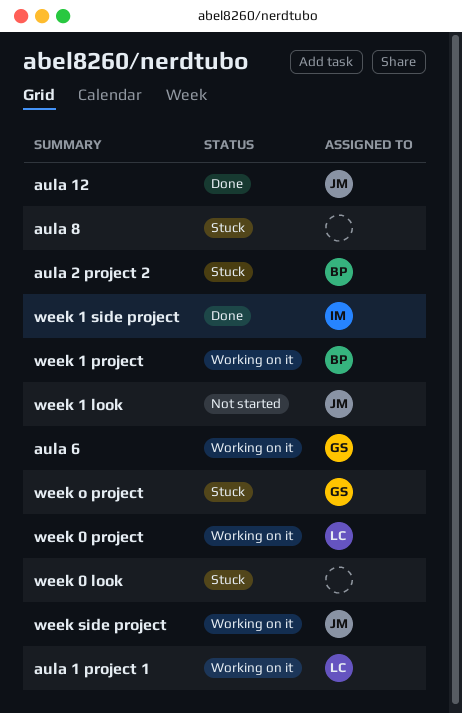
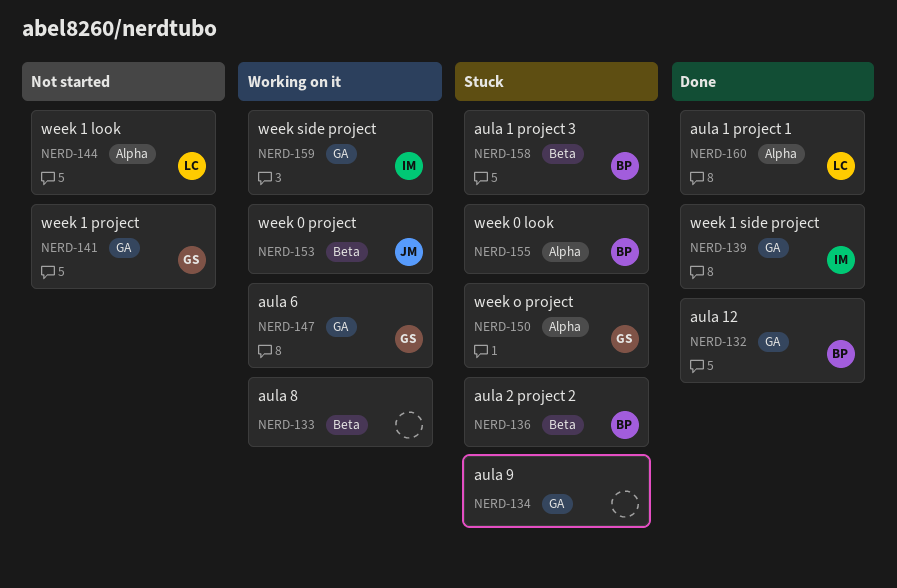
aula 1 project 1, status: Working on it -> Done
aula 1 project 3: none -> present
aula 12, owner: JM -> BP
aula 8, status: Stuck -> Working on it
aula 9: none -> present
week 0 look, owner: none -> BP
week 0 project, owner: LC -> JM
week 1 look, owner: JM -> LC
week 1 project, status: Working on it -> Not started
week 1 project, owner: BP -> GS
week side project, owner: JM -> IM

